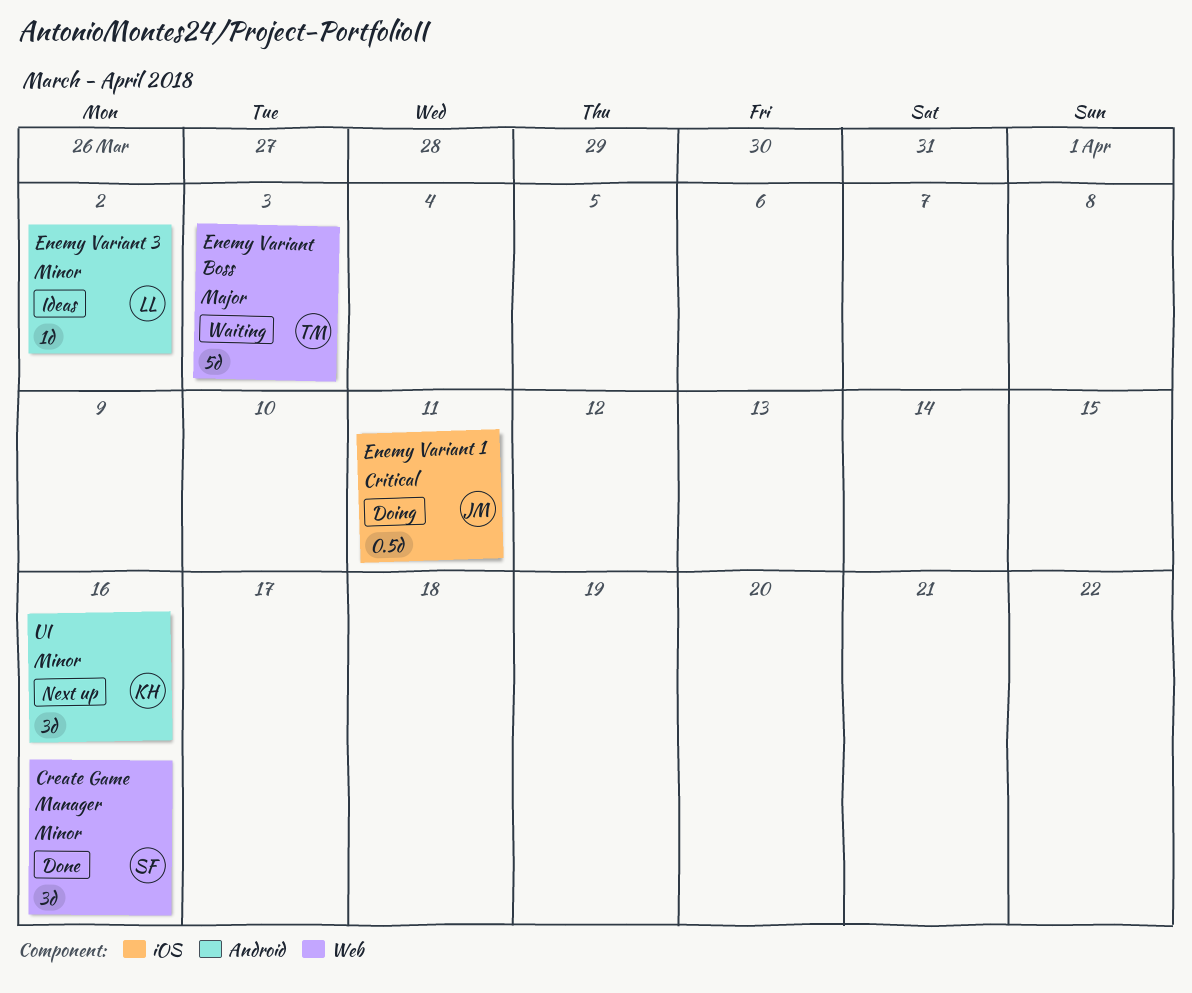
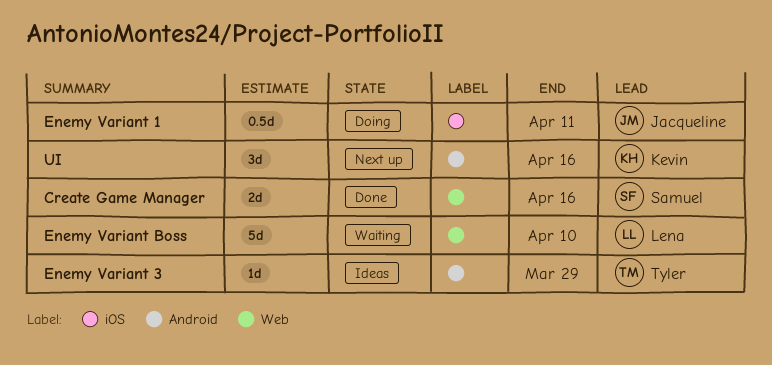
Create Game Manager, estimate: 3d -> 2d
Enemy Variant 3, owner: Lena -> Tyler
Enemy Variant 3, due: Apr 2 -> Mar 29
Enemy Variant Boss, owner: Tyler -> Lena
Enemy Variant Boss, due: Apr 3 -> Apr 10

